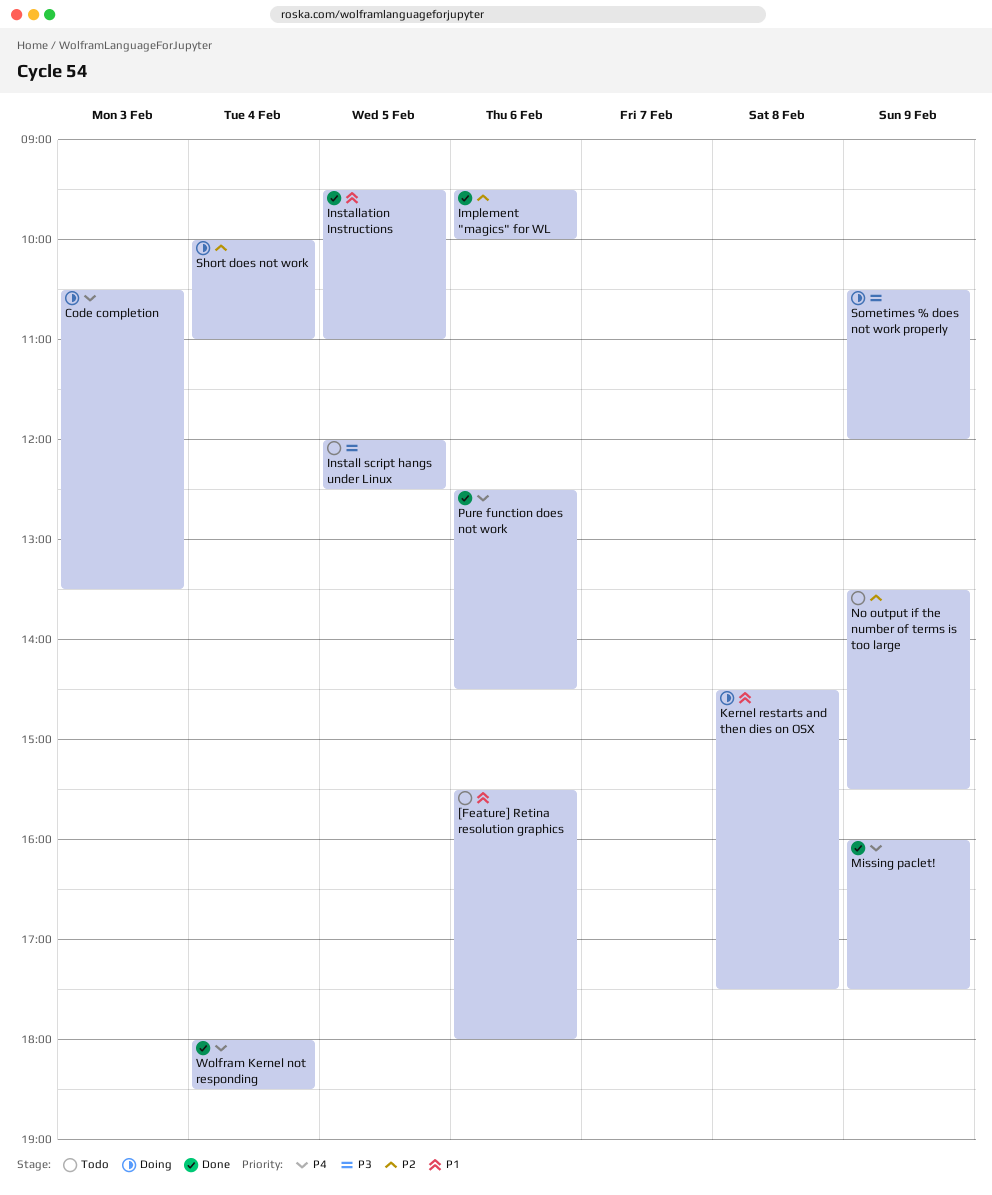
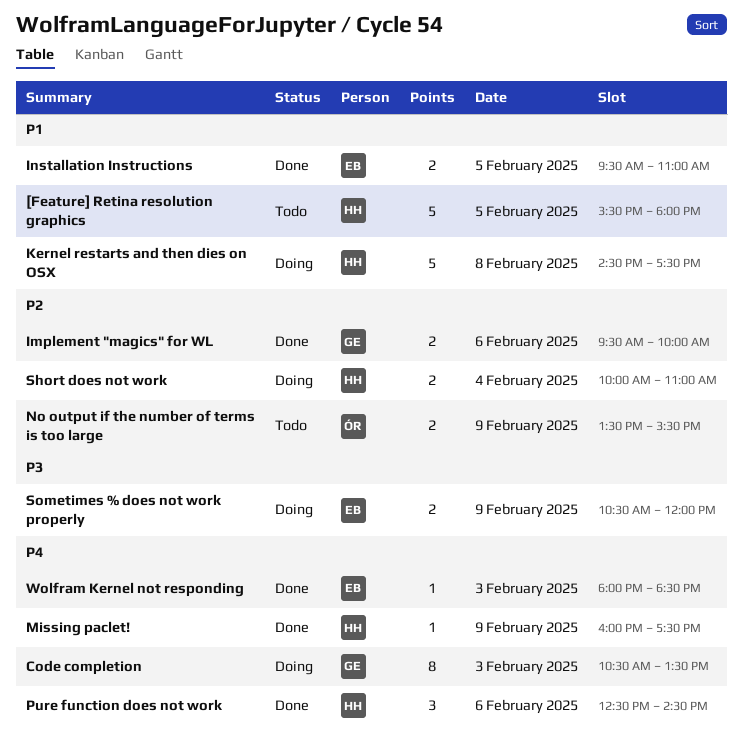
[Feature] Retina resolution graphics, day: Feb 6 -> Feb 5
Install script hangs under Linux: present -> none
Wolfram Kernel not responding, day: Feb 4 -> Feb 3

